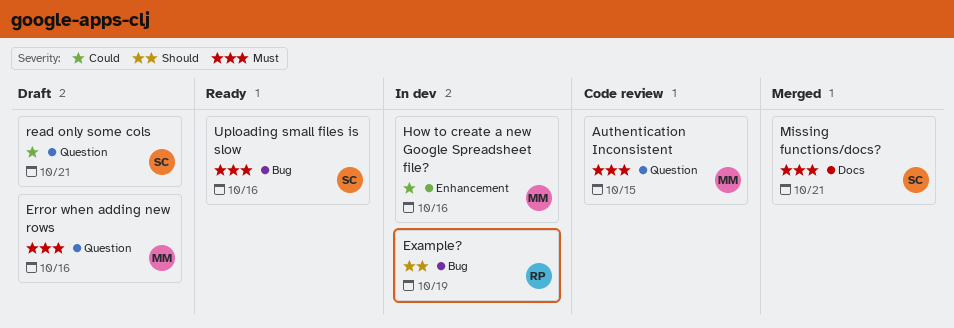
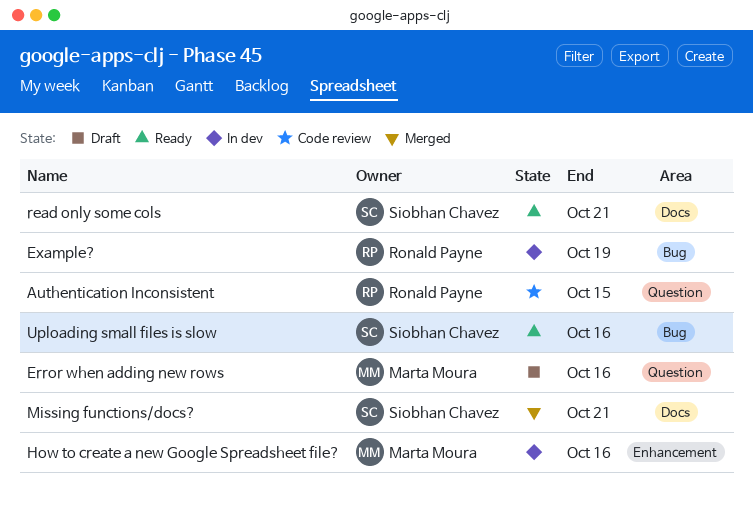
Authentication Inconsistent, owner: Marta Moura -> Ronald Payne
read only some cols, status: Draft -> Ready
read only some cols, label: Question -> Docs

